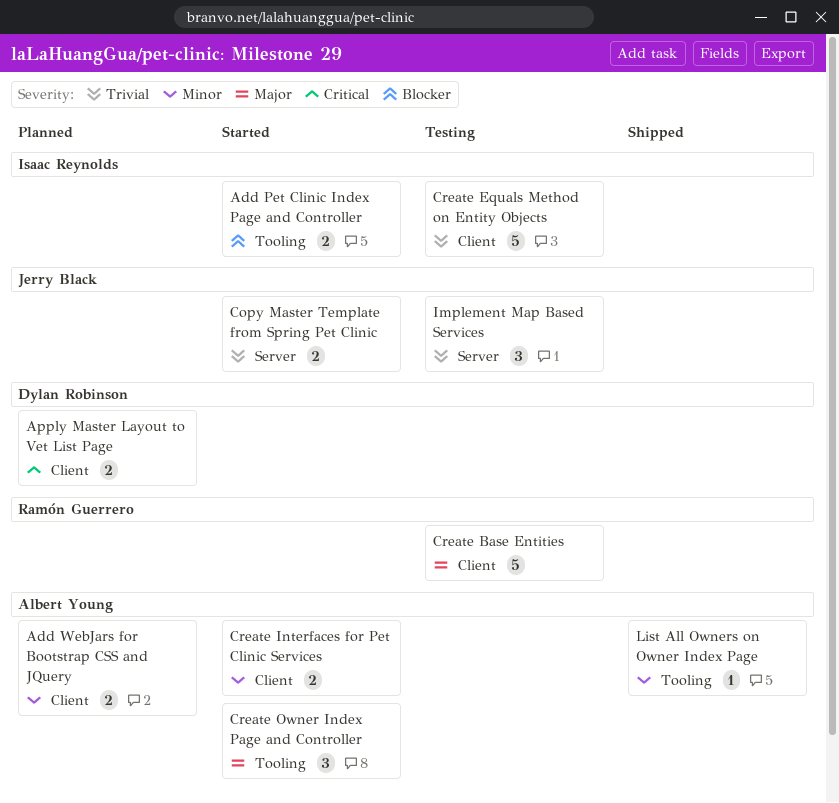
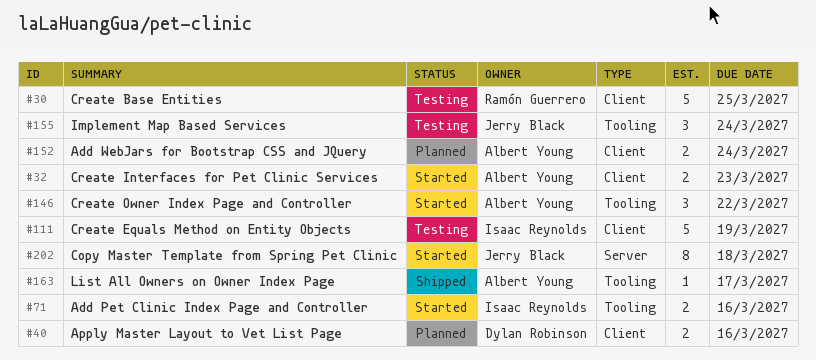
Copy Master Template from Spring Pet Clinic, estimate: 2 -> 8
Implement Map Based Services, label: Server -> Tooling

